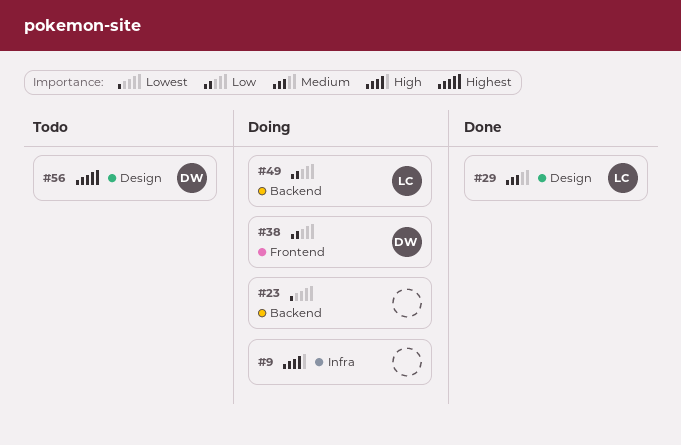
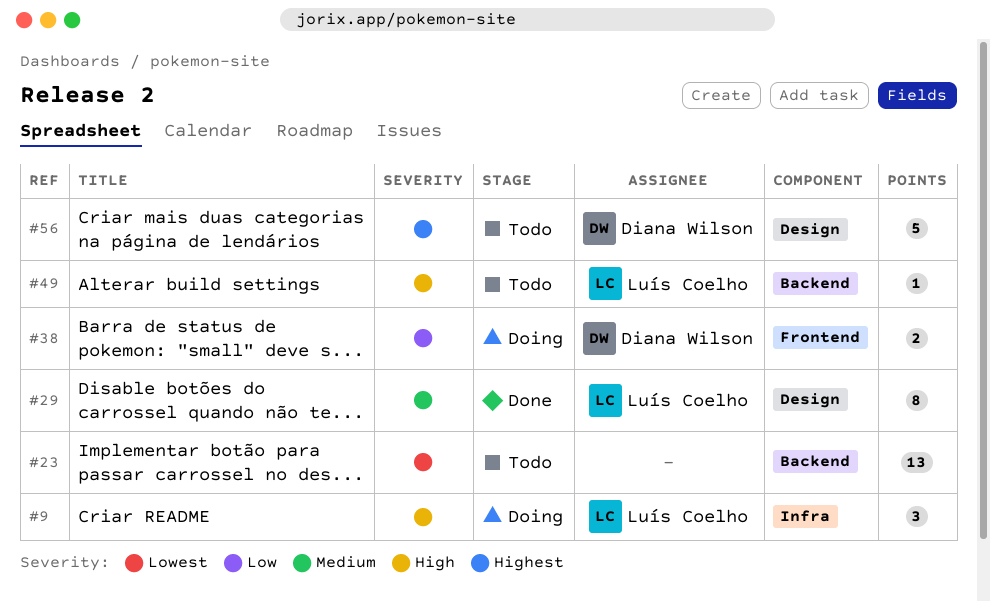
#9, owner: none -> Luís Coelho
#23, status: Doing -> Todo
#49, status: Doing -> Todo
#49, priority: Low -> High

